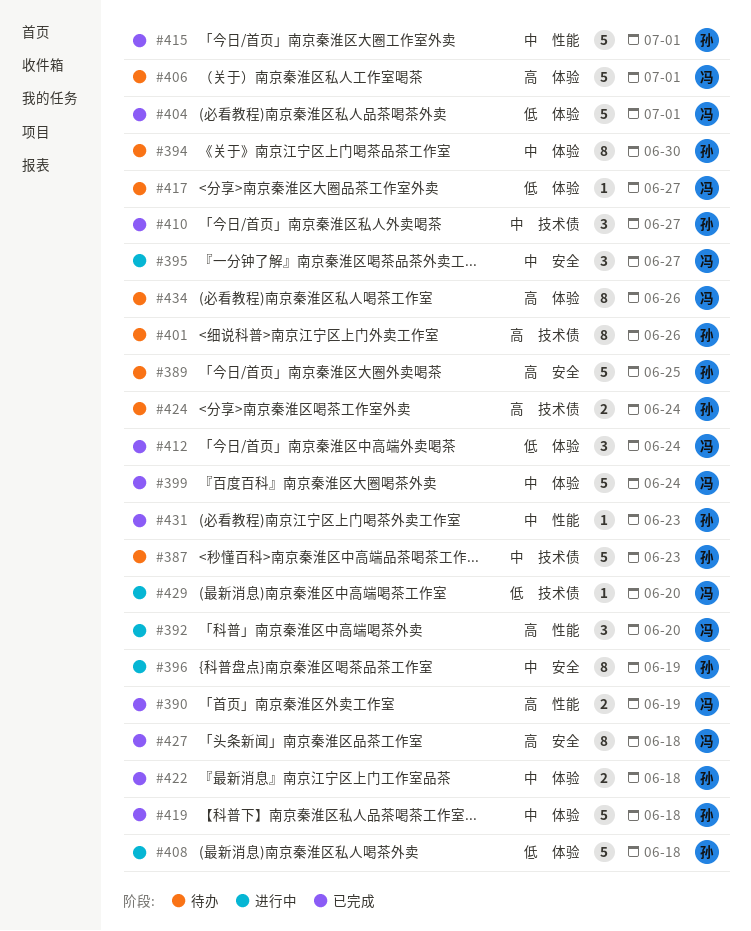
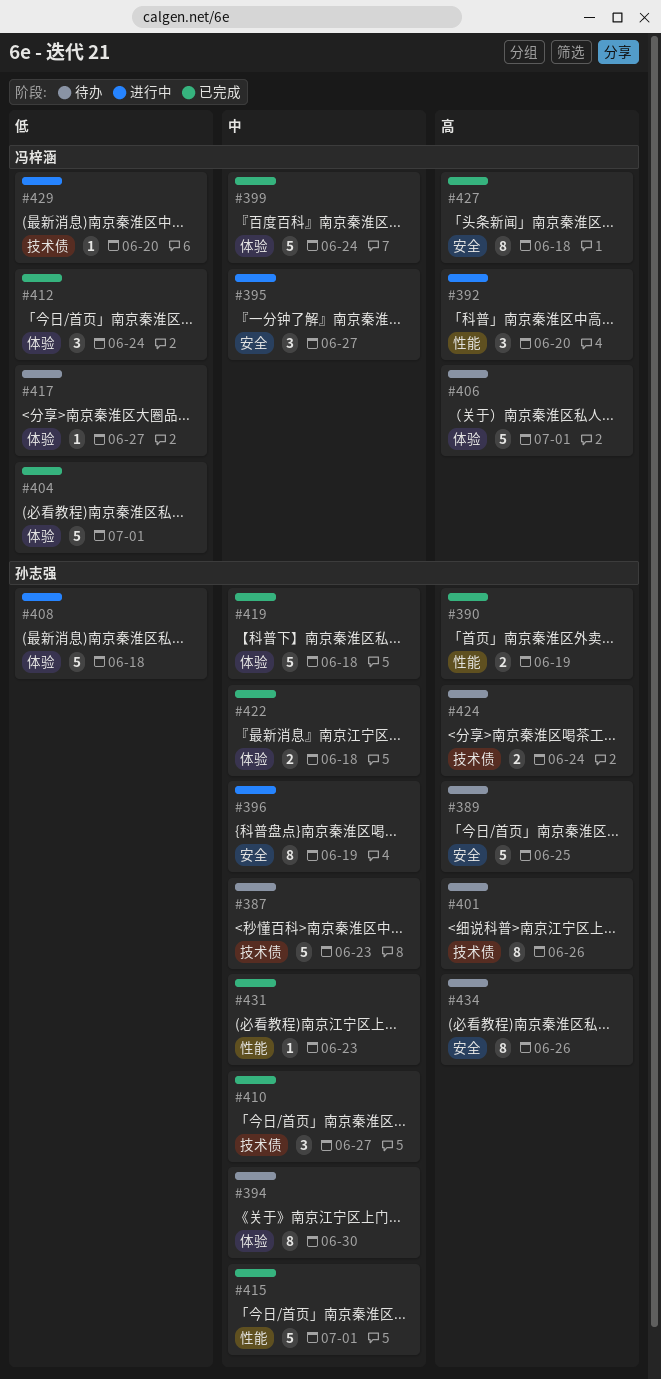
#390, owner: 冯梓涵 -> 孙志强
#434, owner: 冯梓涵 -> 孙志强
#434, label: 体验 -> 安全

